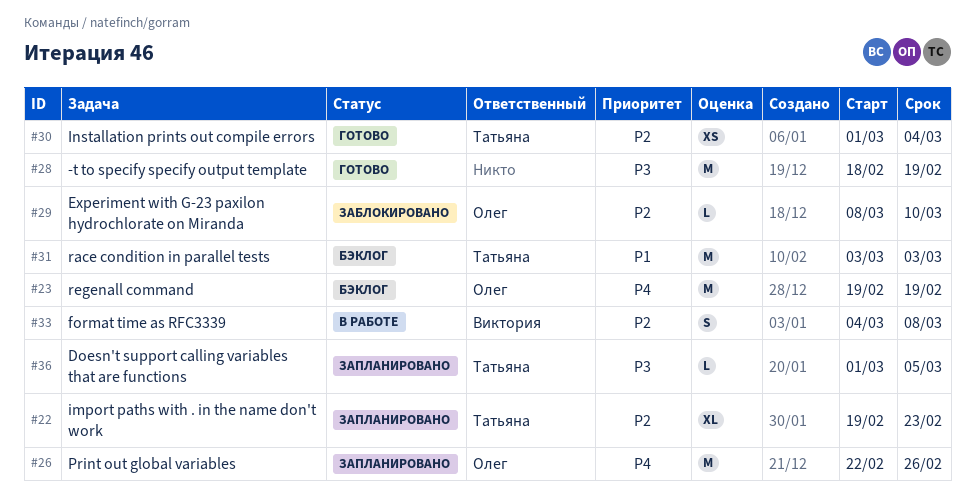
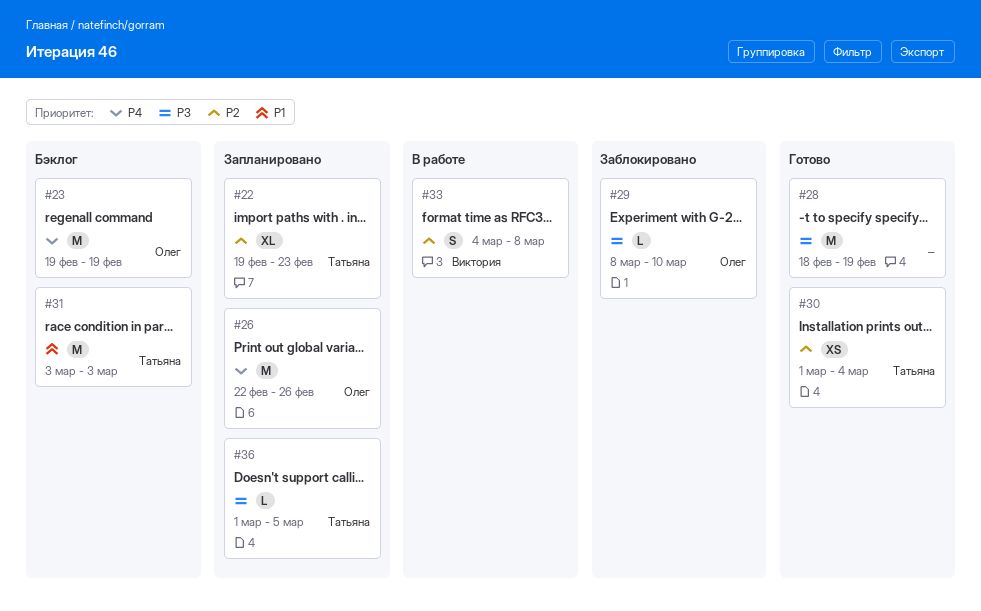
#29, priority: P2 -> P3

